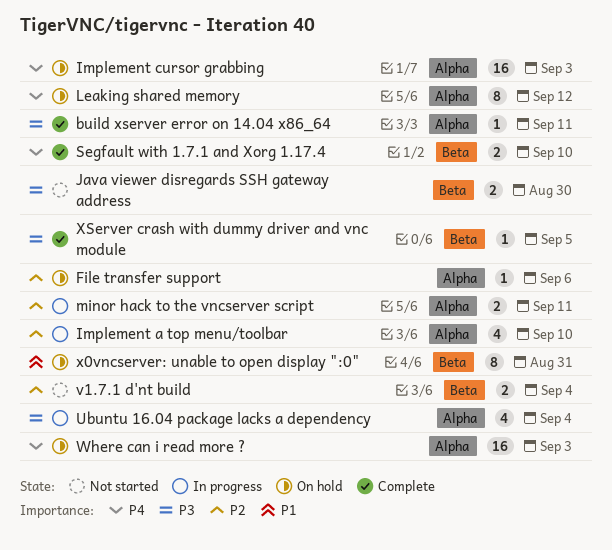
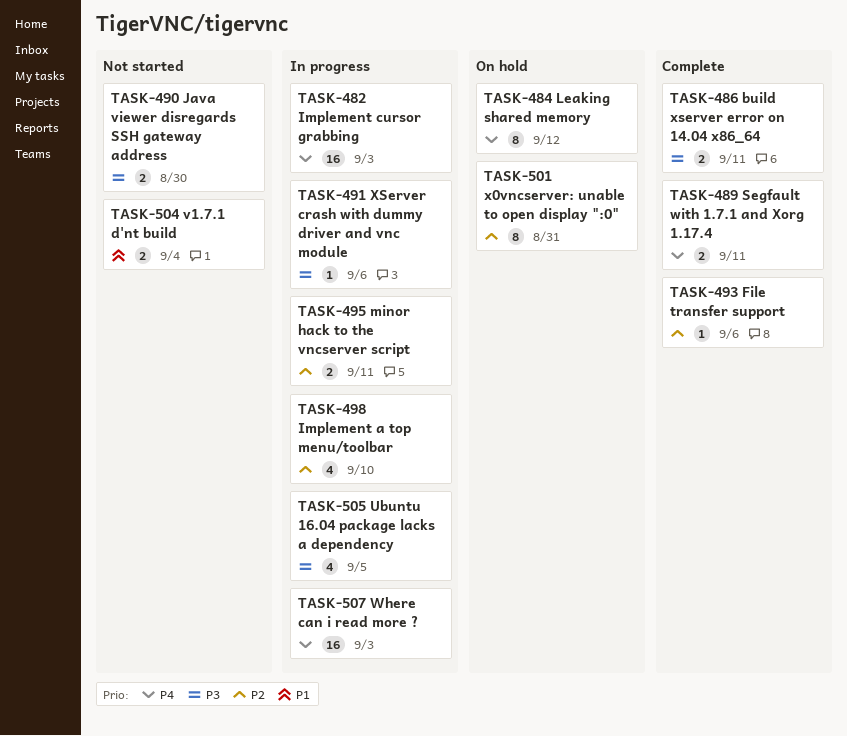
build xserver error on 14.04 x86_64, estimate: 1 -> 2
File transfer support, status: On hold -> Complete
Implement cursor grabbing, status: On hold -> In progress
Segfault with 1.7.1 and Xorg 1.17.4, due: Sep 10 -> Sep 11
Ubuntu 16.04 package lacks a dependency, due: Sep 4 -> Sep 5
v1.7.1 d'nt build, priority: P2 -> P1
Where can i read more ?, status: On hold -> In progress
x0vncserver: unable to open display ":0", priority: P1 -> P2
XServer crash with dummy driver and vnc module, status: Complete -> In progress
XServer crash with dummy driver and vnc module, due: Sep 5 -> Sep 6

